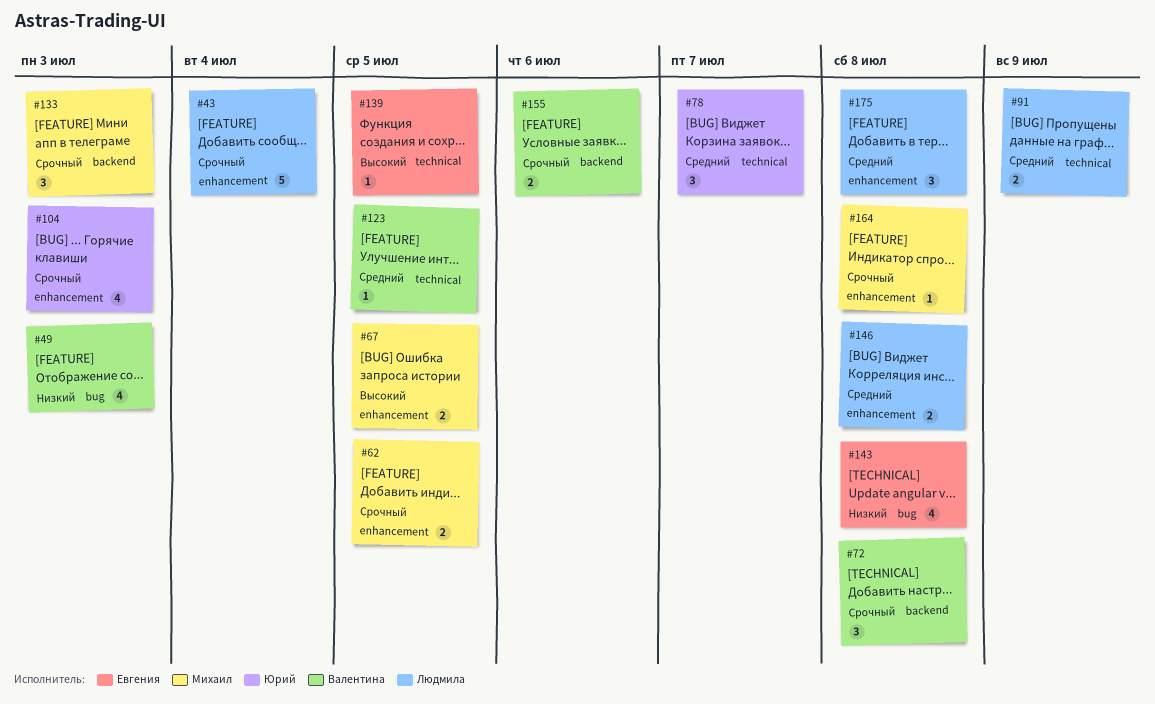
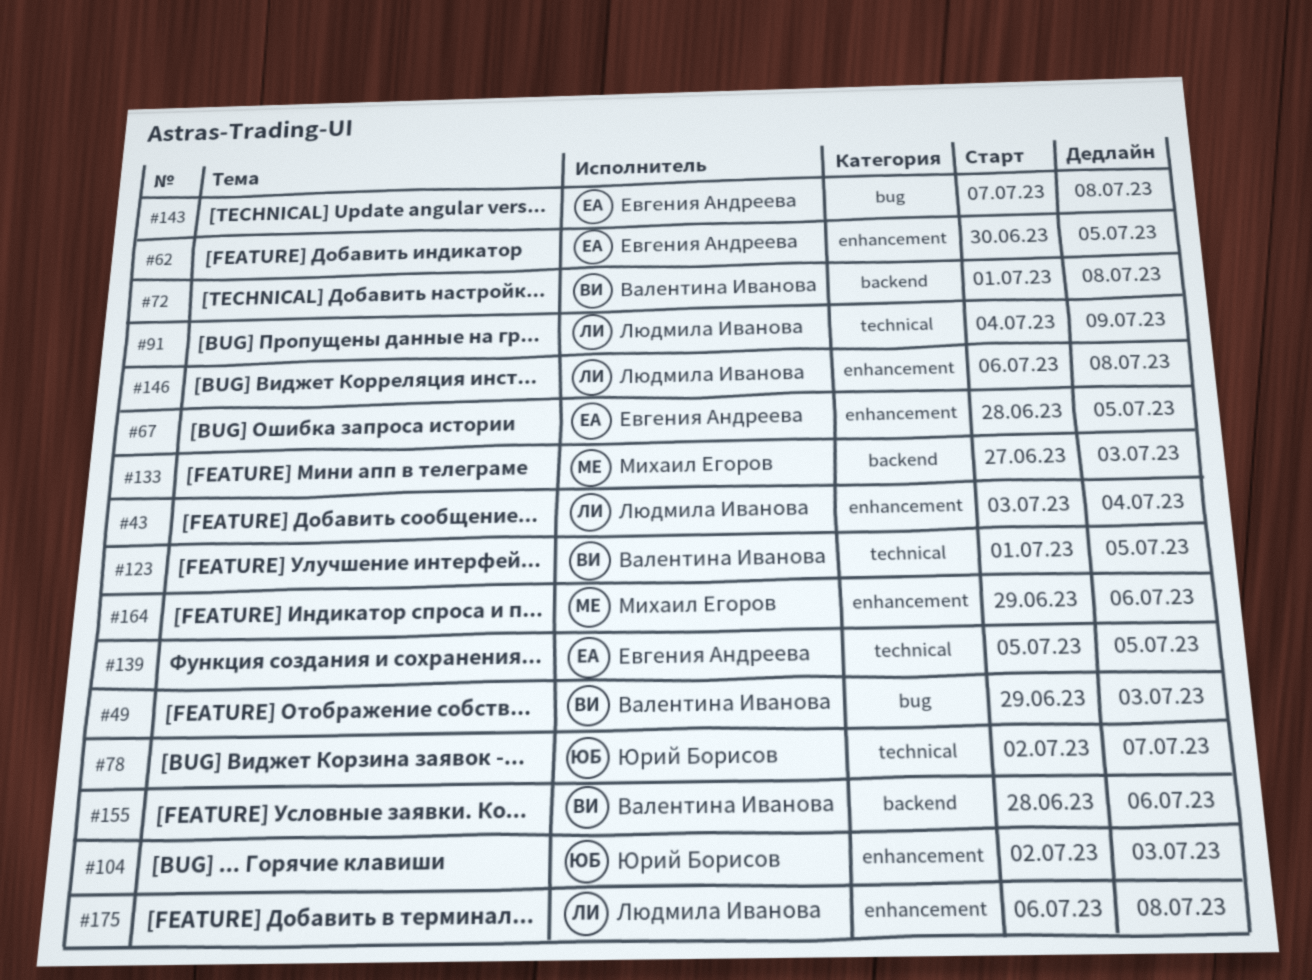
#62, owner: Михаил Егоров -> Евгения Андреева
#67, owner: Михаил Егоров -> Евгения Андреева
#164, due: Jul 8 -> Jul 6

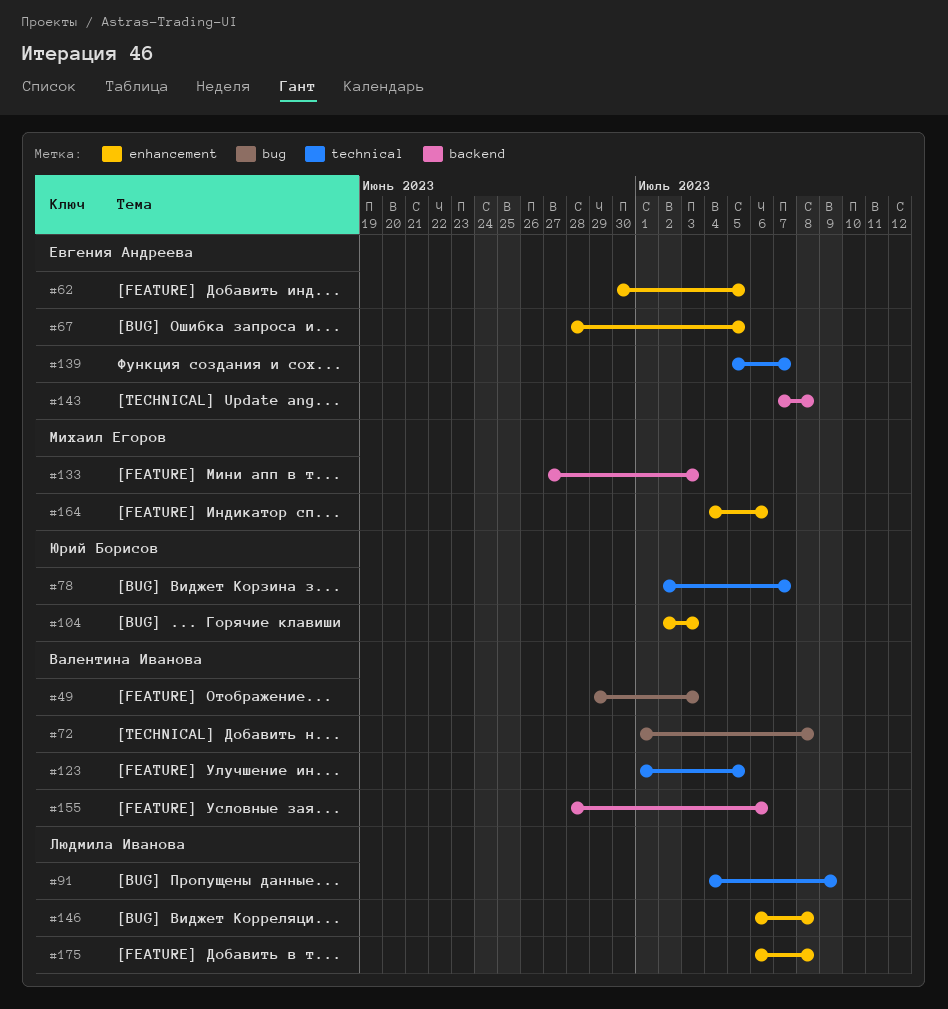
#43: present -> none
#72, label: backend -> bug
#139, due: Jul 5 -> Jul 7
#143, label: bug -> backend
#164, start: Jun 29 -> Jul 4

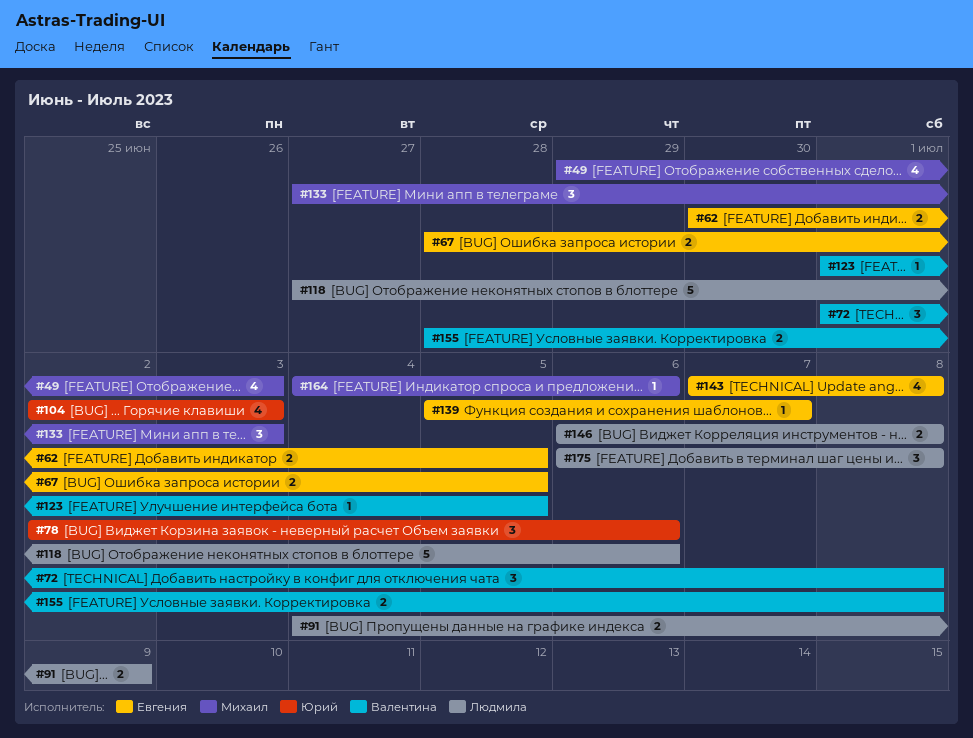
#49, owner: Валентина Иванова -> Михаил Егоров
#78, due: Jul 7 -> Jul 6
#118: none -> present
#155, due: Jul 6 -> Jul 8

